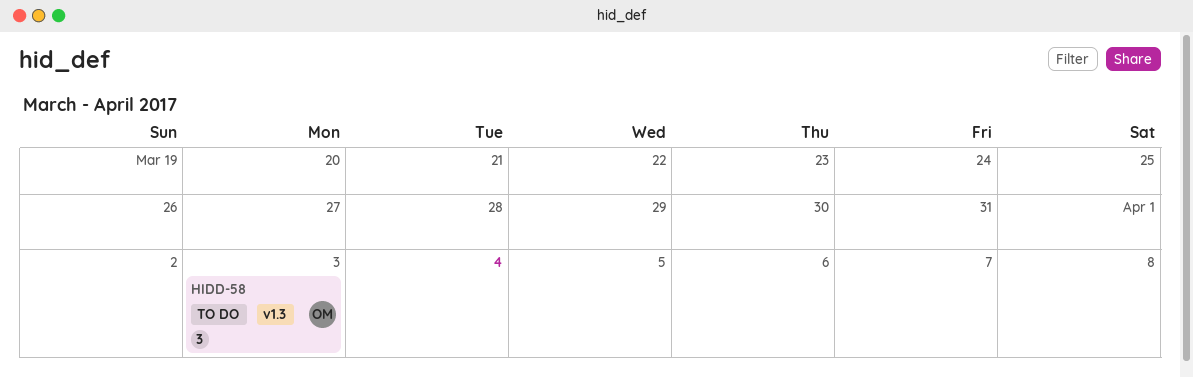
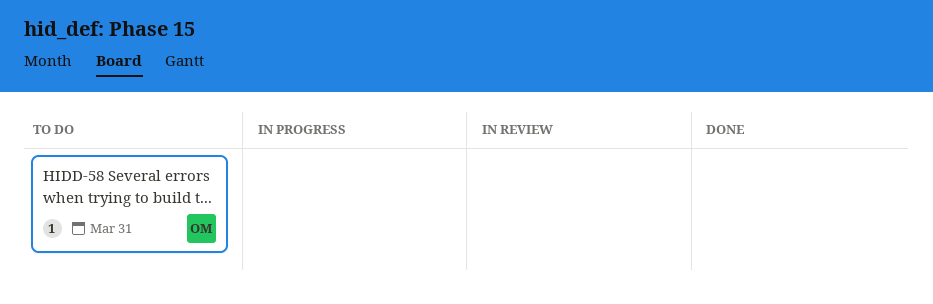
HIDD-58, estimate: 3 -> 1
HIDD-58, due: Apr 3 -> Mar 31

